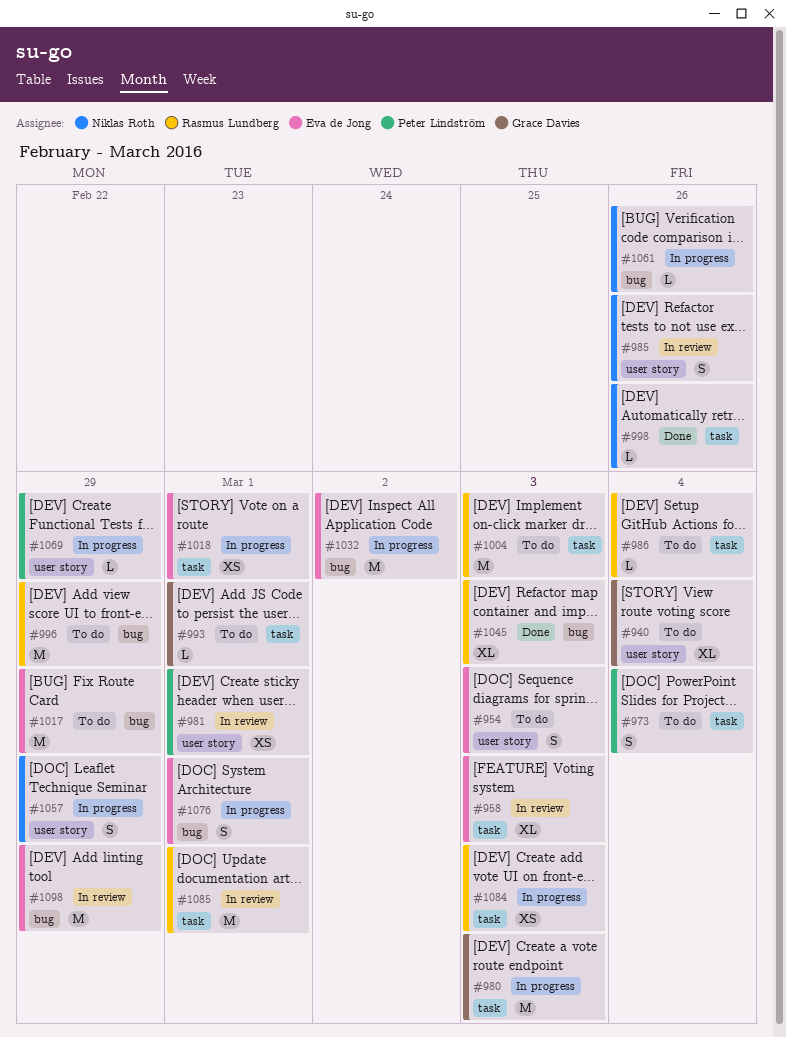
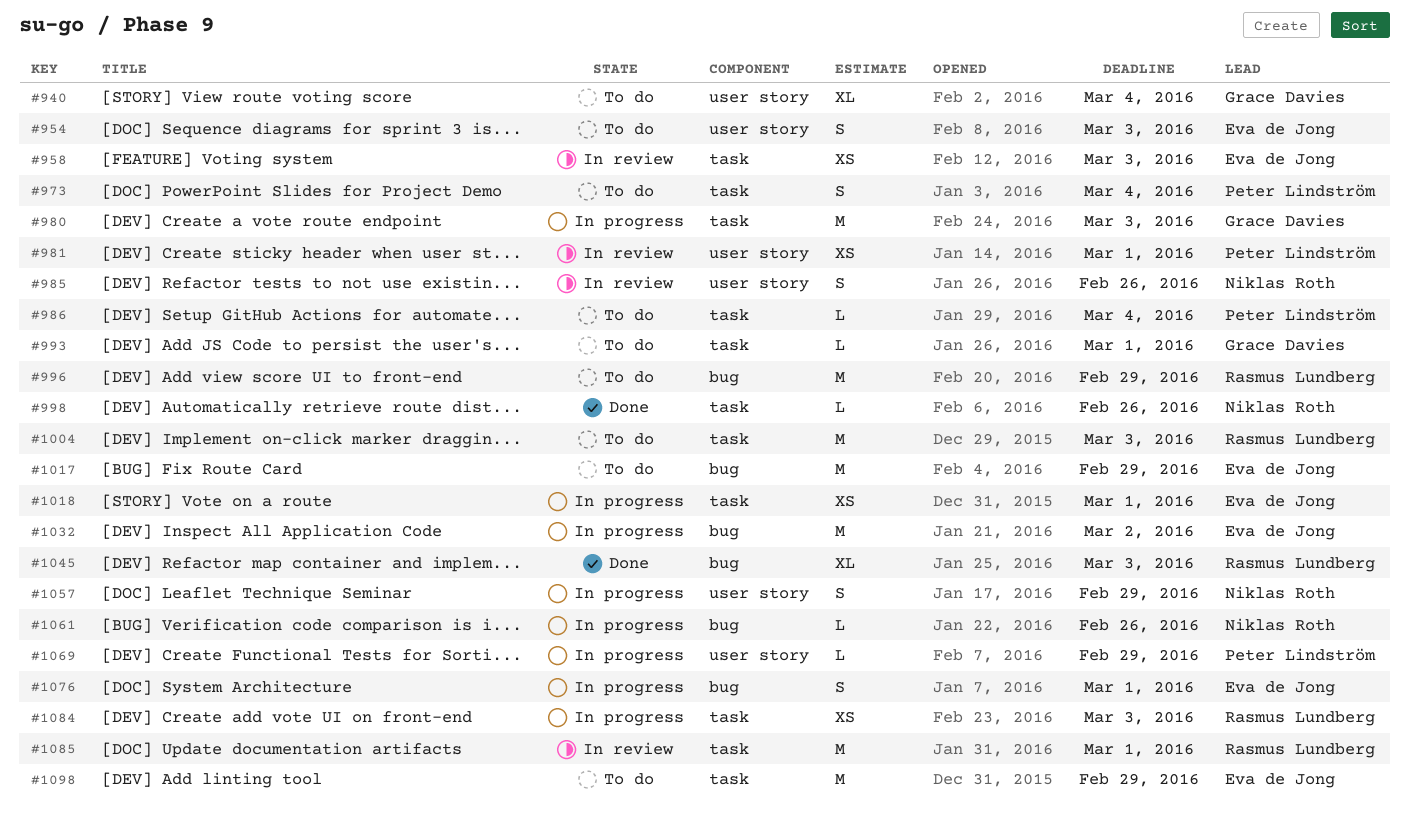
#958, estimate: XL -> XS
#986, owner: Rasmus Lundberg -> Peter Lindström
#1098, status: In review -> To do
#1098, label: bug -> task

